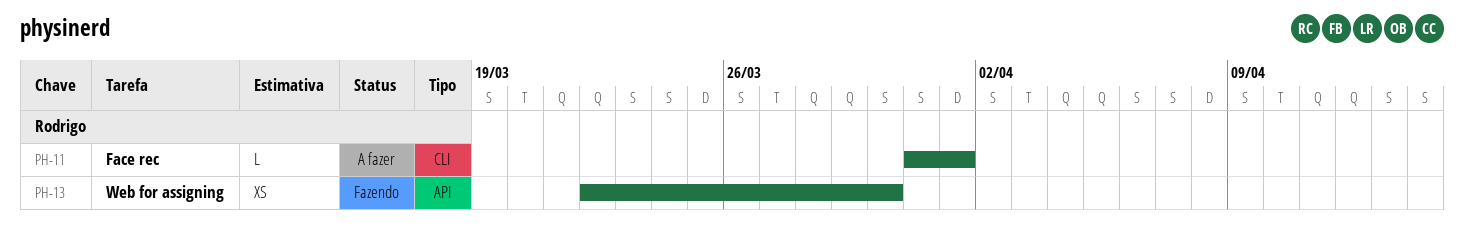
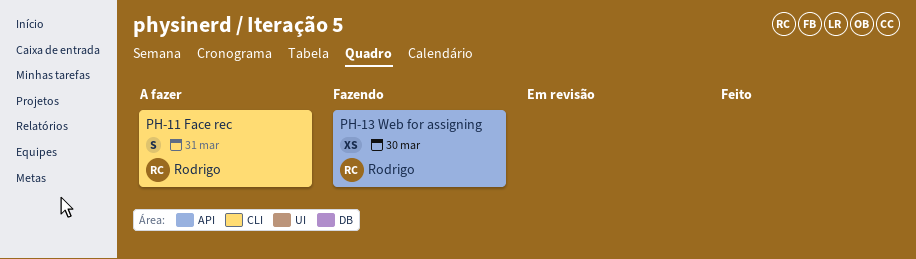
PH-11, estimate: L -> S
PH-11, due: Apr 1 -> Mar 31

